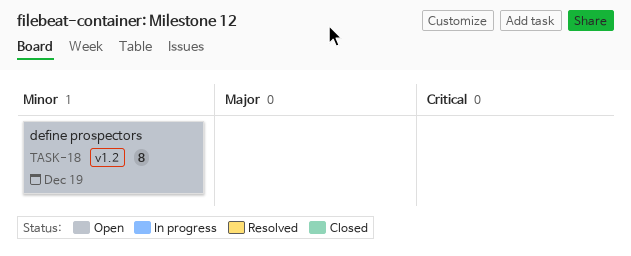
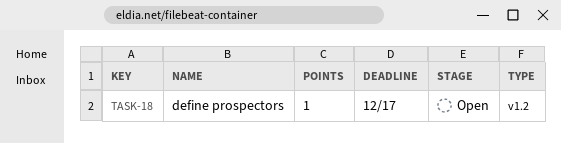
TASK-18, estimate: 8 -> 1
TASK-18, due: Dec 19 -> Dec 17

